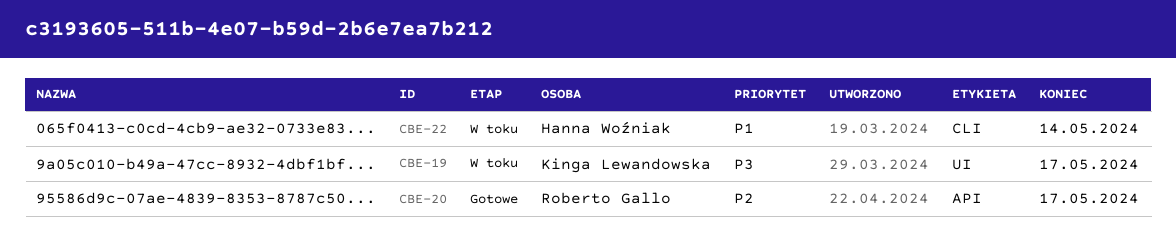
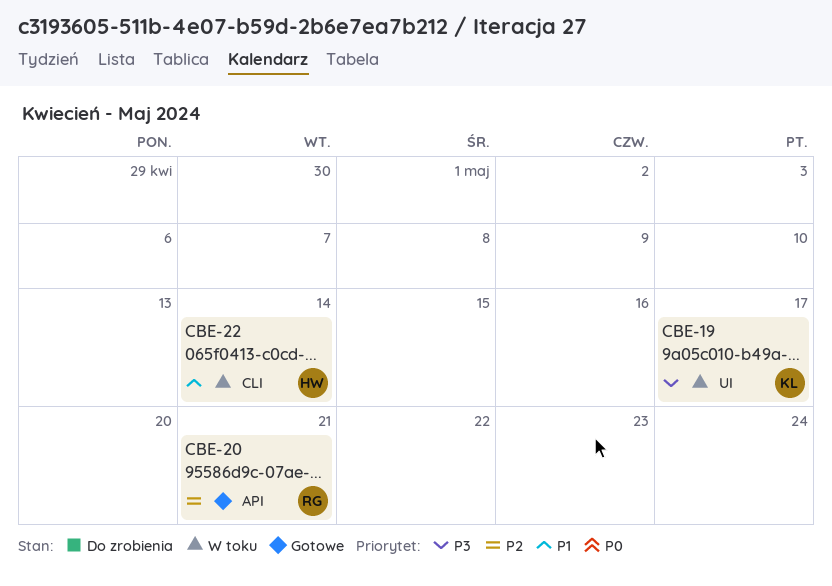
CBE-20, due: May 17 -> May 21

